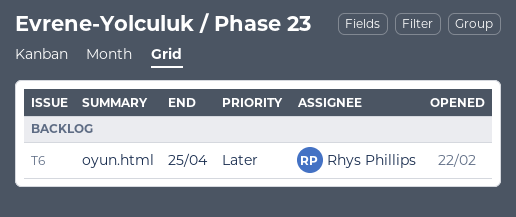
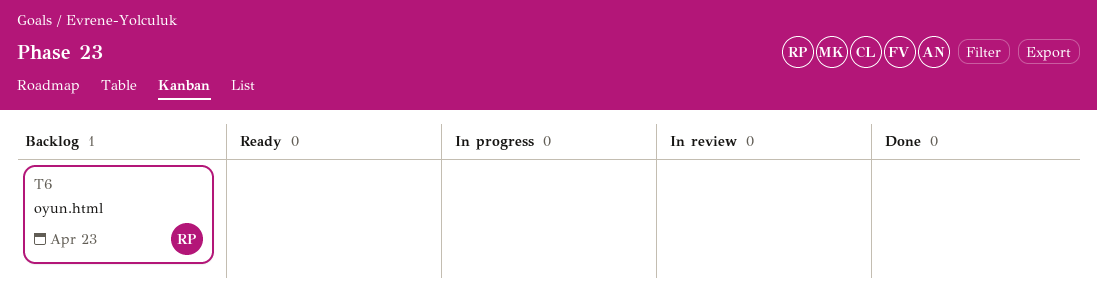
T6, due: Apr 25 -> Apr 23

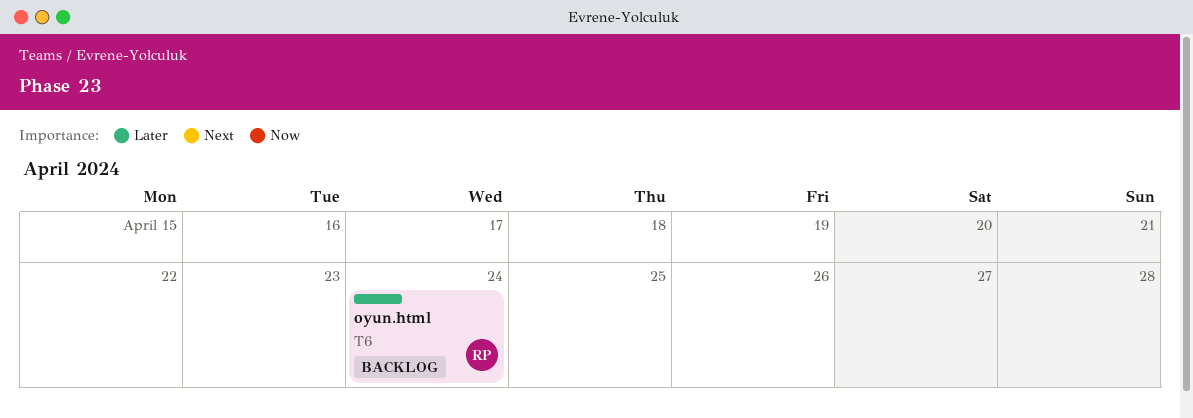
T6, due: Apr 23 -> Apr 24

